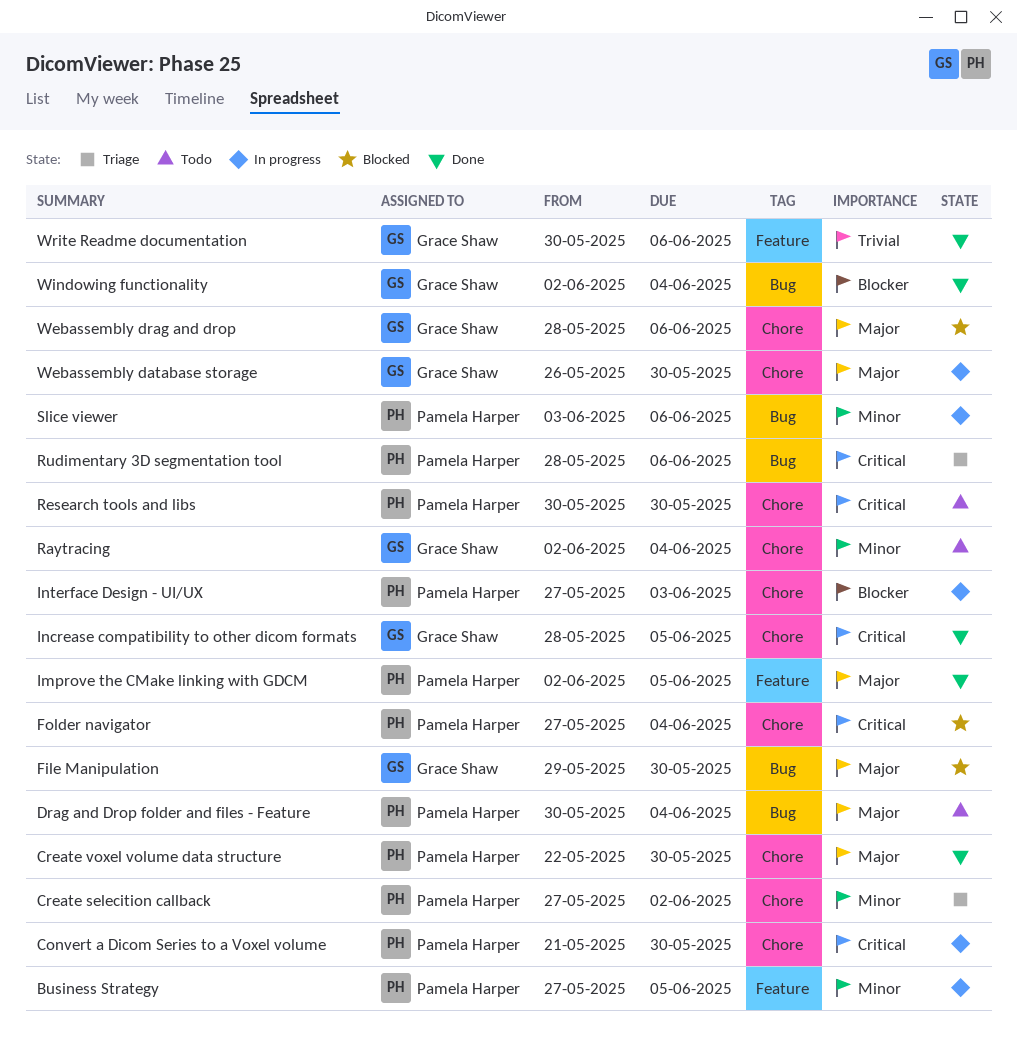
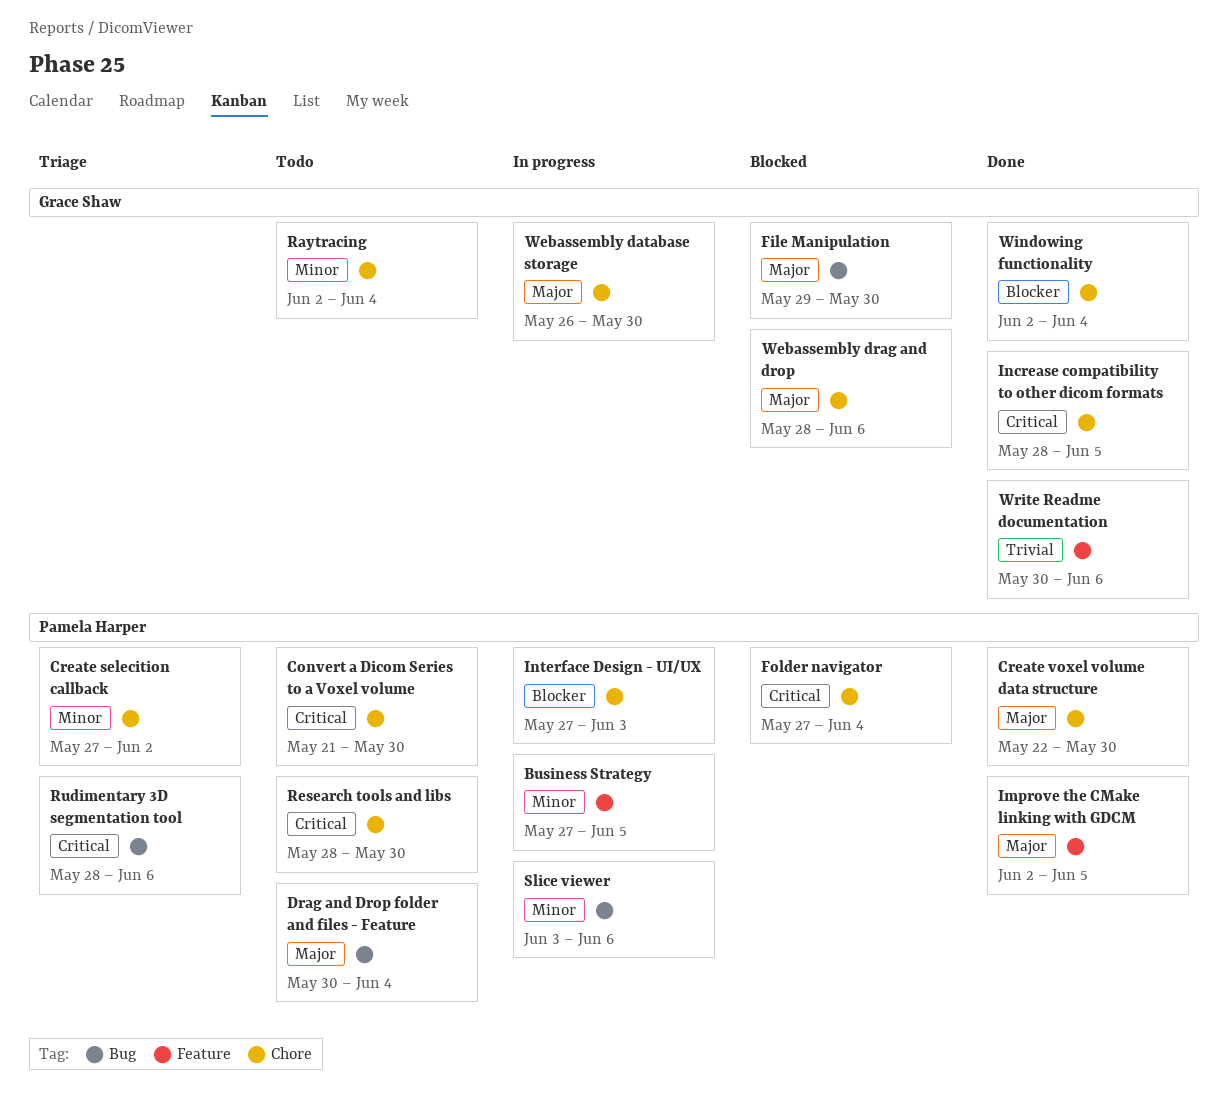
Convert a Dicom Series to a Voxel volume, status: In progress -> Todo
Research tools and libs, start: May 30 -> May 28
Windowing functionality, label: Bug -> Chore

